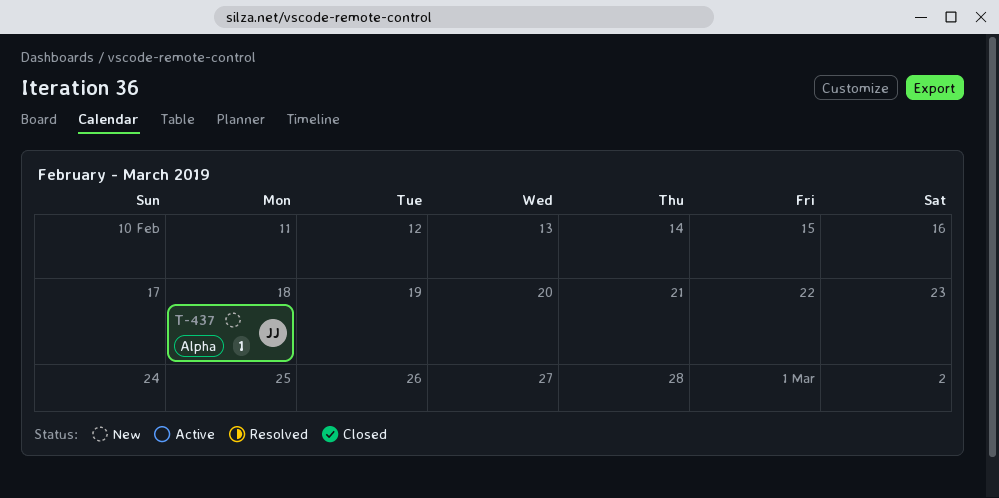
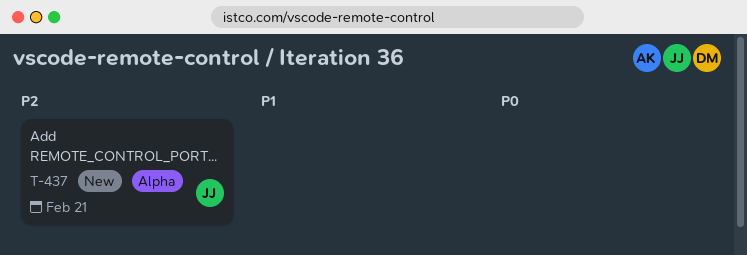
T-437, due: Feb 18 -> Feb 21

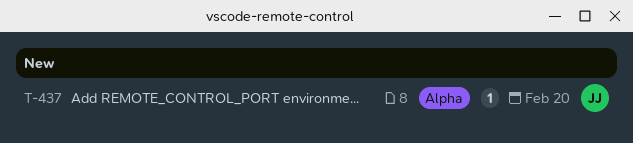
T-437, due: Feb 21 -> Feb 20

